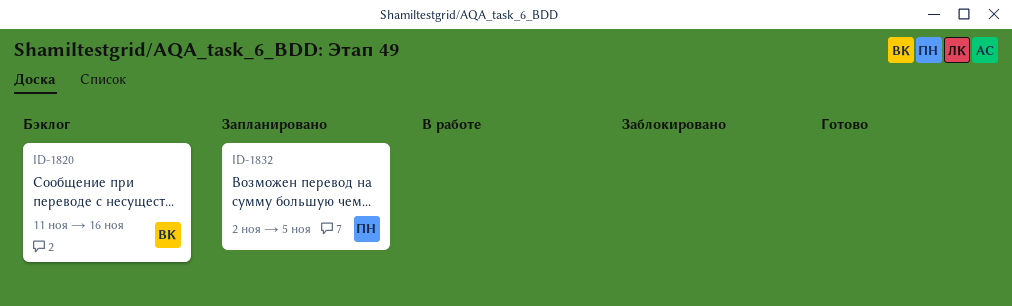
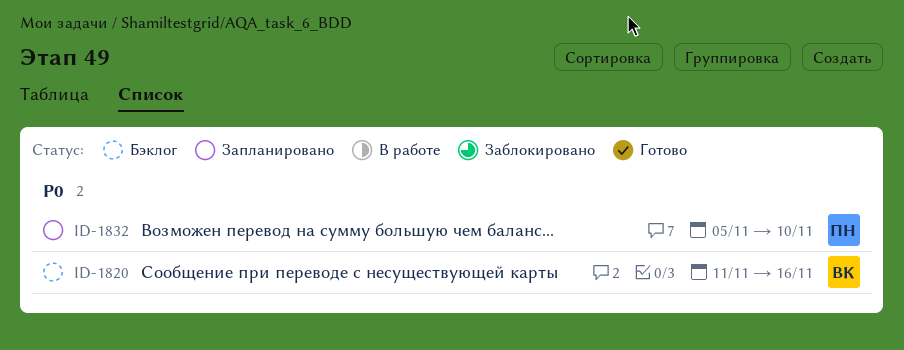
ID-1832, start: Nov 2 -> Nov 5
ID-1832, due: Nov 5 -> Nov 10

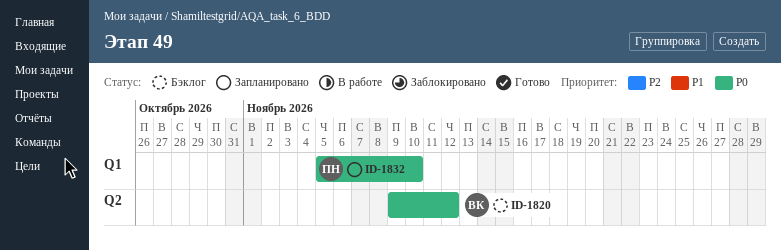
ID-1820, start: Nov 11 -> Nov 9
ID-1820, due: Nov 16 -> Nov 12

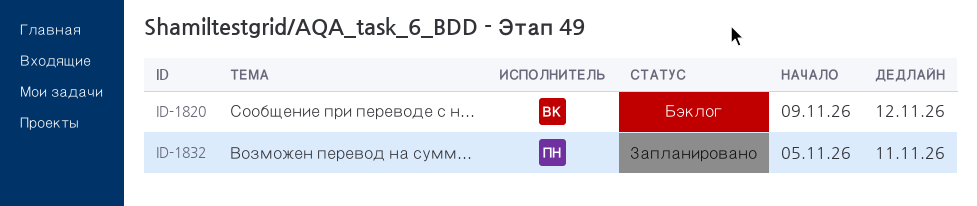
ID-1832, due: Nov 10 -> Nov 11

